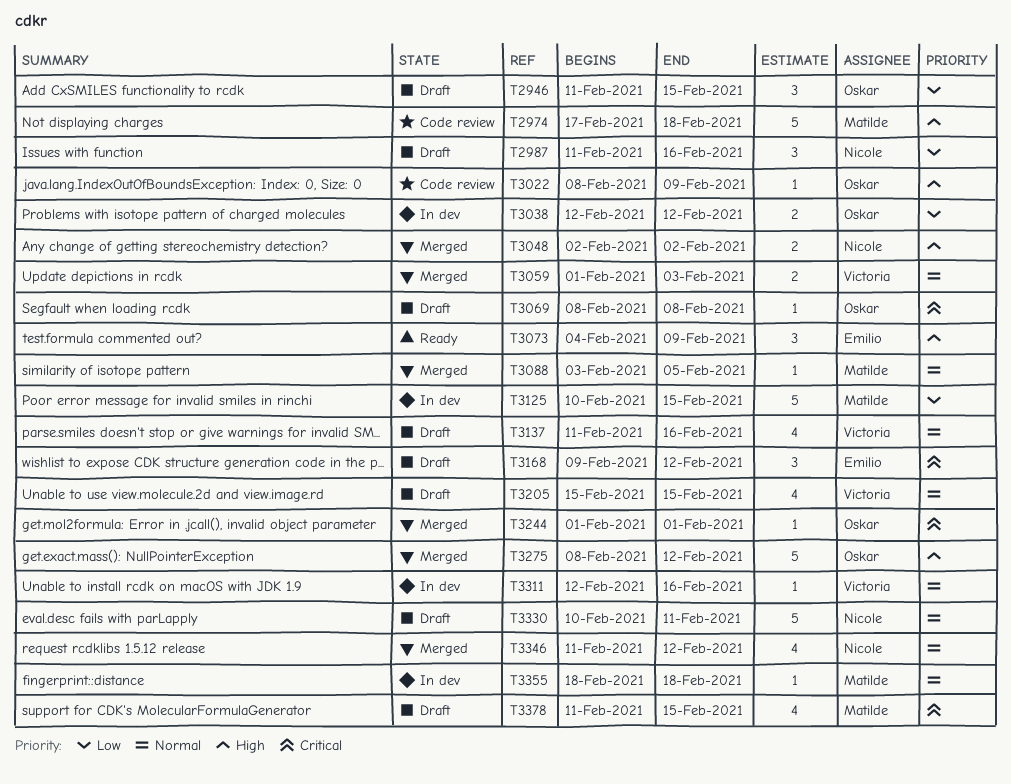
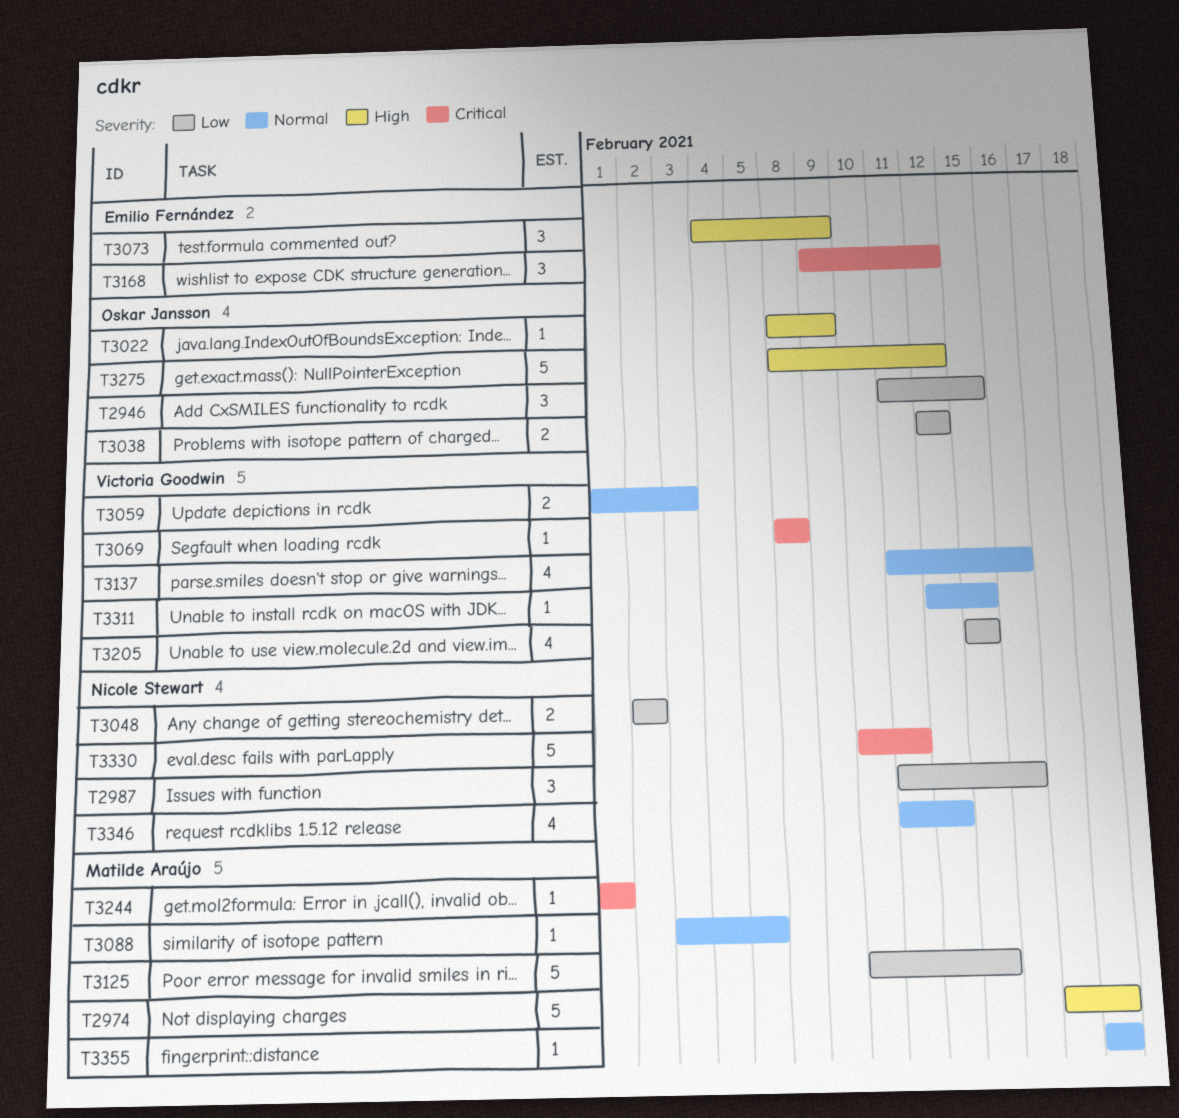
T3048, priority: High -> Low
T3069, owner: Oskar Jansson -> Victoria Goodwin
T3205, priority: Normal -> Low
T3244, owner: Oskar Jansson -> Matilde Araújo
T3311, due: Feb 16 -> Feb 15
T3330, priority: Normal -> Critical
T3378: present -> none

